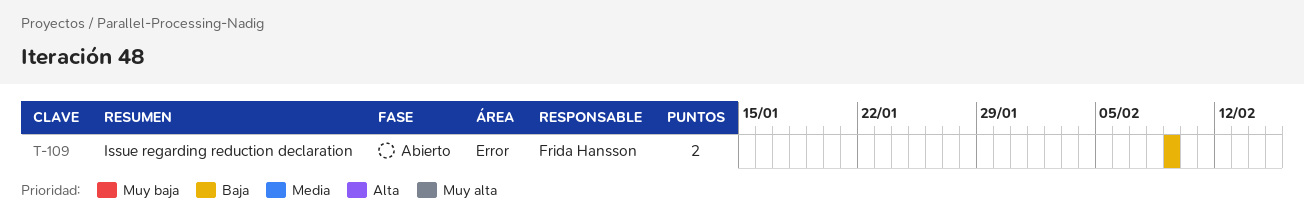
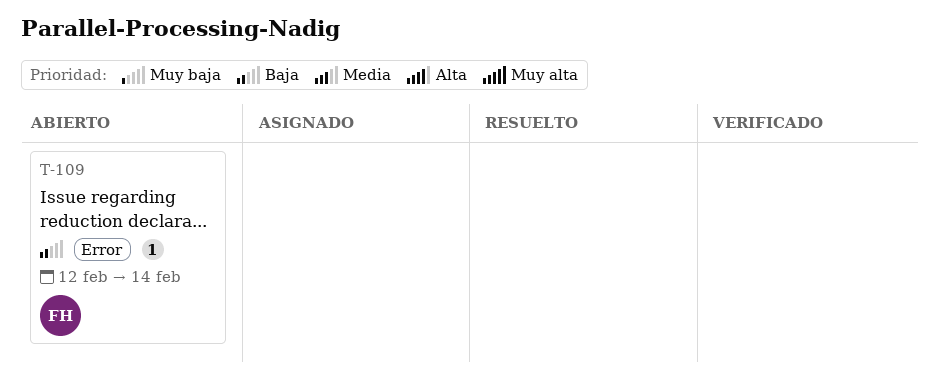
T-109, estimate: 2 -> 1
T-109, start: Feb 9 -> Feb 12
T-109, due: Feb 9 -> Feb 14

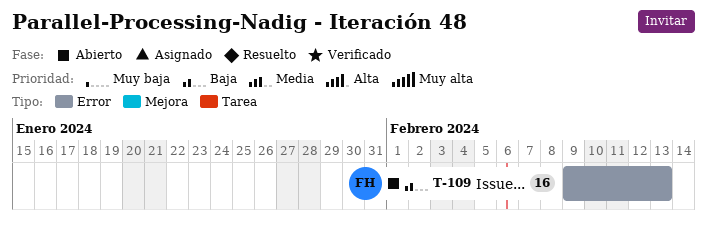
T-109, estimate: 1 -> 16
T-109, start: Feb 12 -> Feb 9
T-109, due: Feb 14 -> Feb 13

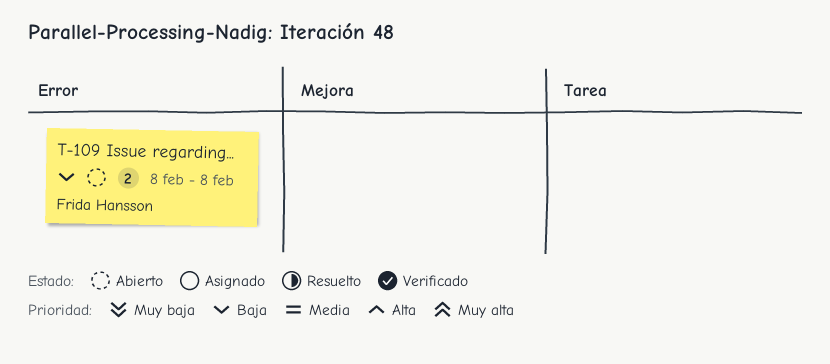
T-109, estimate: 16 -> 2
T-109, start: Feb 9 -> Feb 8
T-109, due: Feb 13 -> Feb 8

